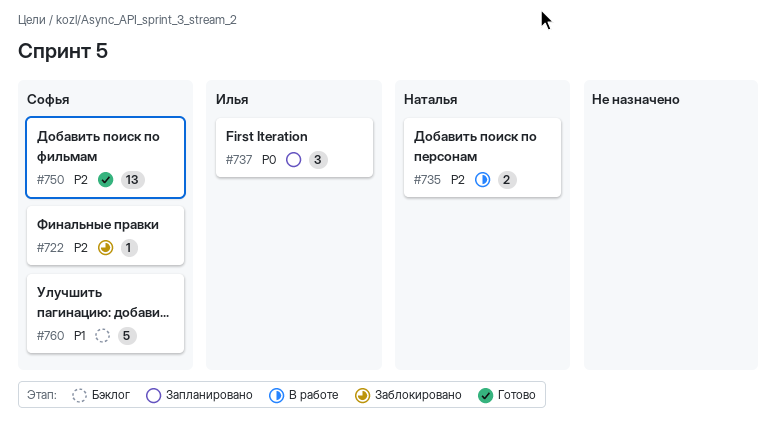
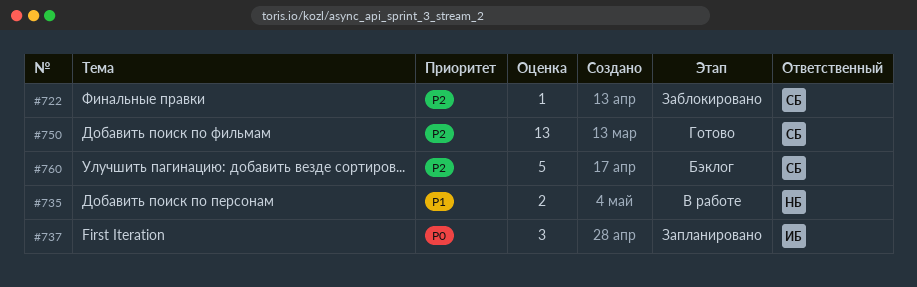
#735, priority: P2 -> P1
#760, priority: P1 -> P2

